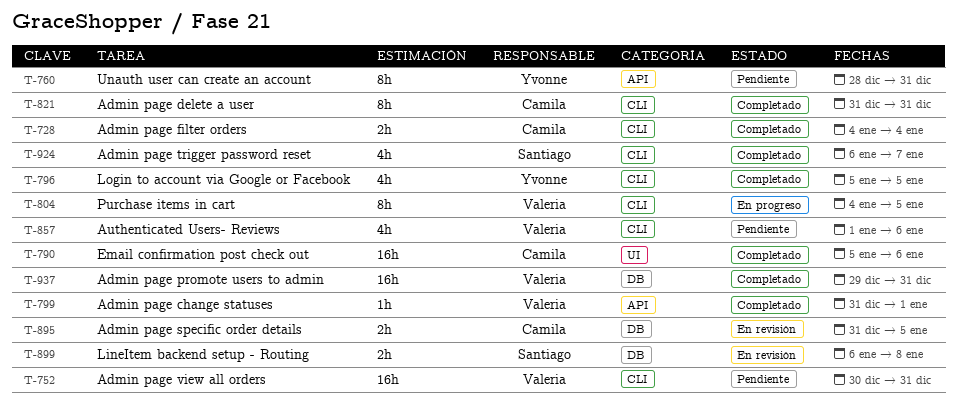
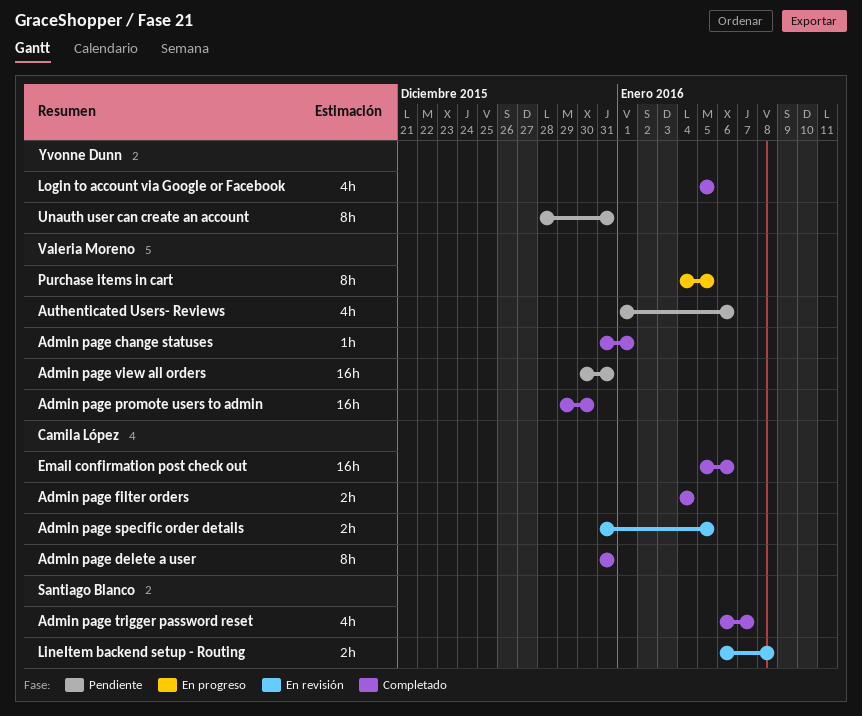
Admin page promote users to admin, due: Dec 31 -> Dec 30

